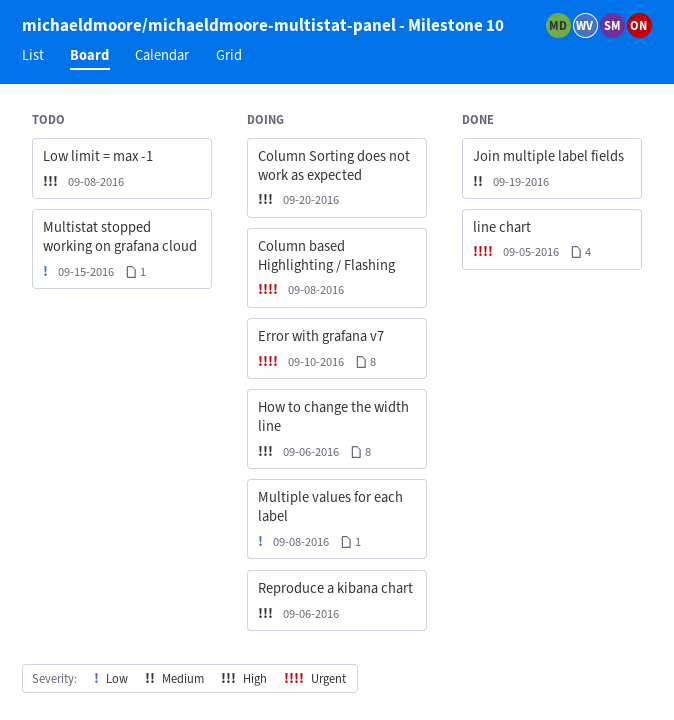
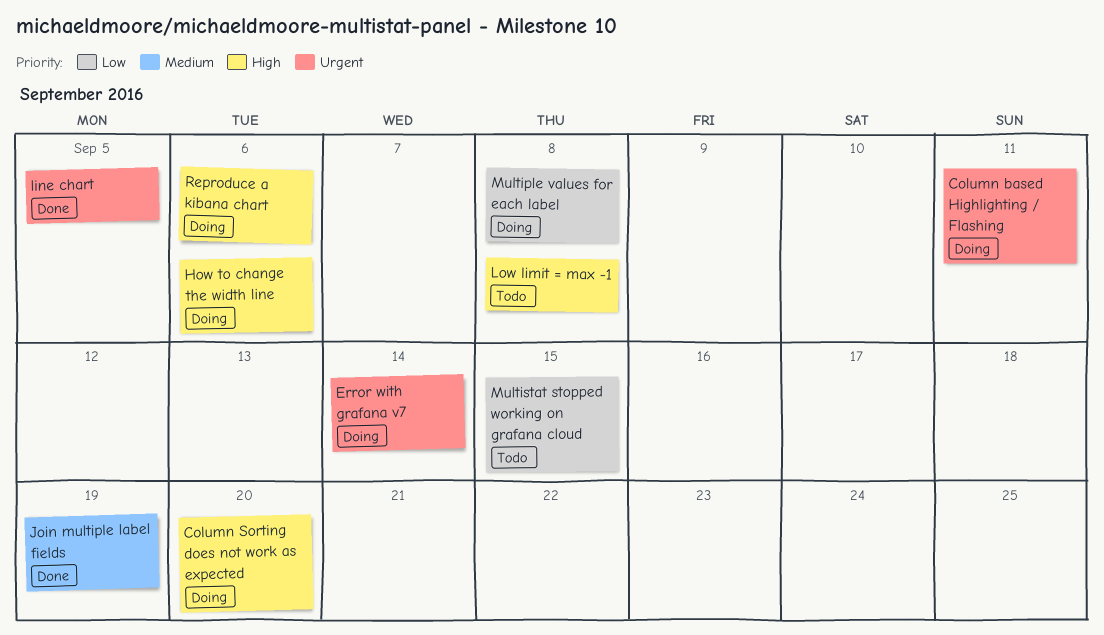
Column based Highlighting / Flashing, due: Sep 8 -> Sep 11
Error with grafana v7, due: Sep 10 -> Sep 14

